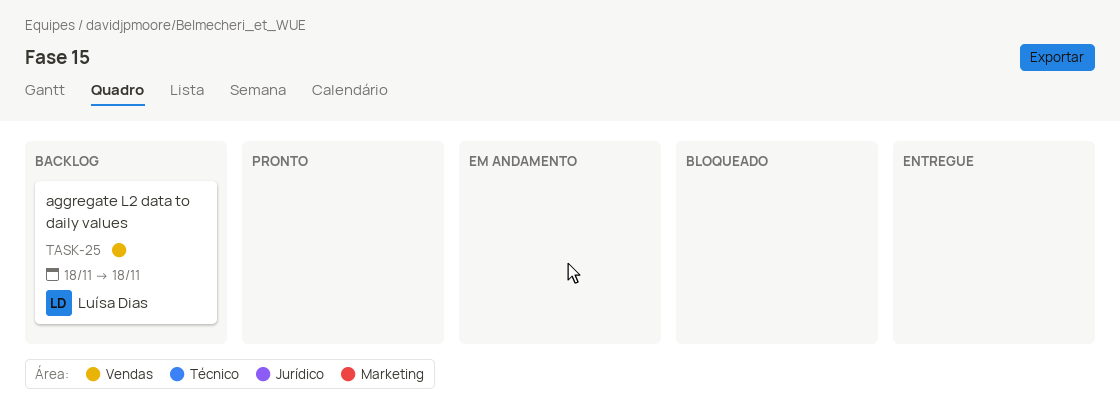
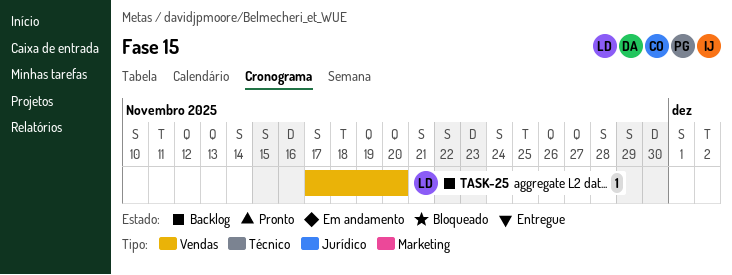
TASK-25, start: Nov 18 -> Nov 17
TASK-25, due: Nov 18 -> Nov 20

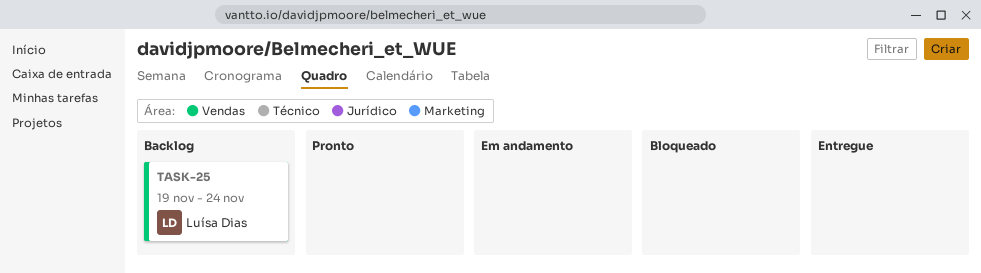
TASK-25, start: Nov 17 -> Nov 19
TASK-25, due: Nov 20 -> Nov 24

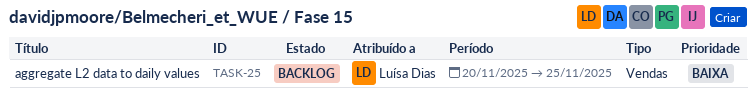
TASK-25, start: Nov 19 -> Nov 20
TASK-25, due: Nov 24 -> Nov 25

